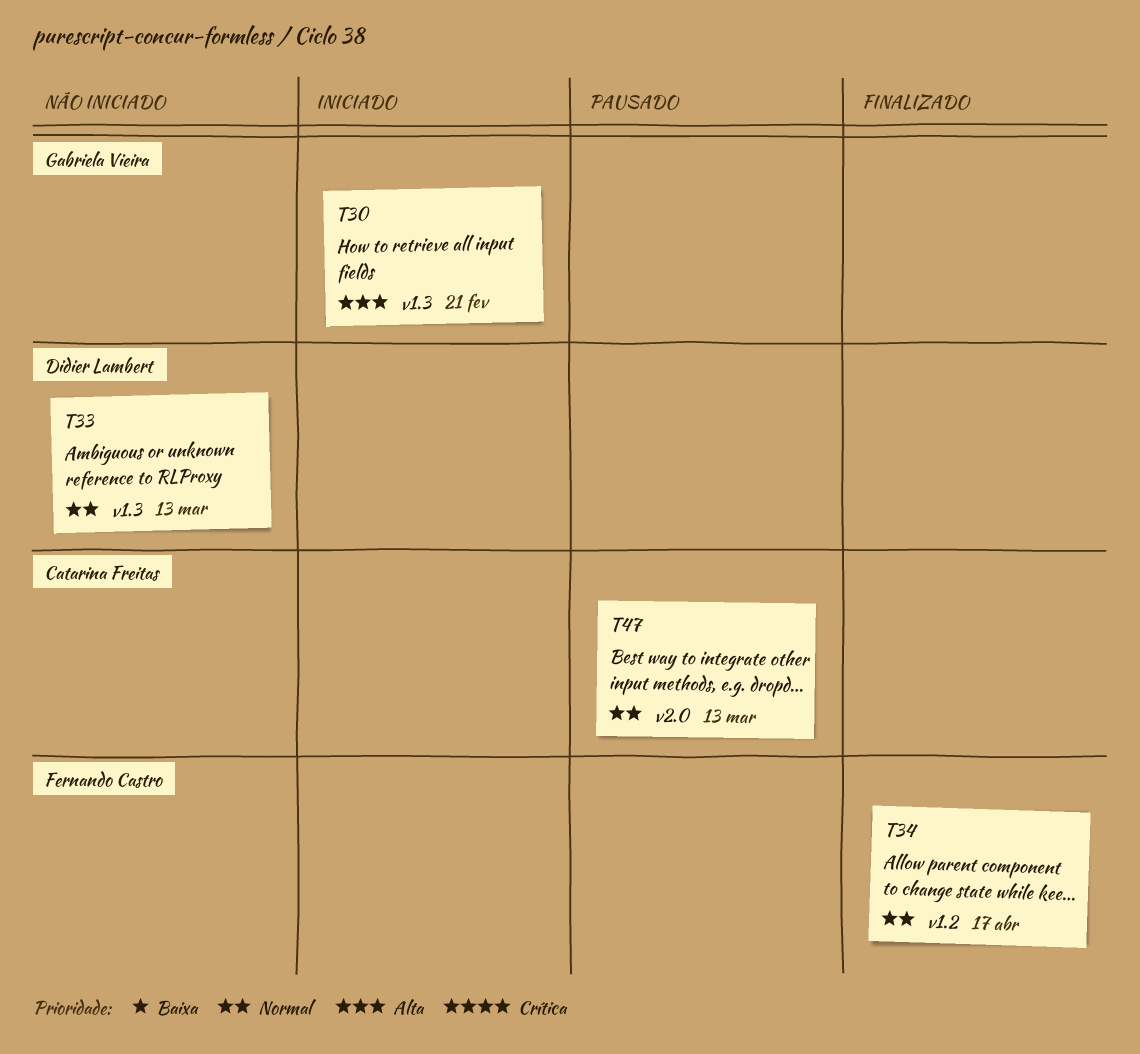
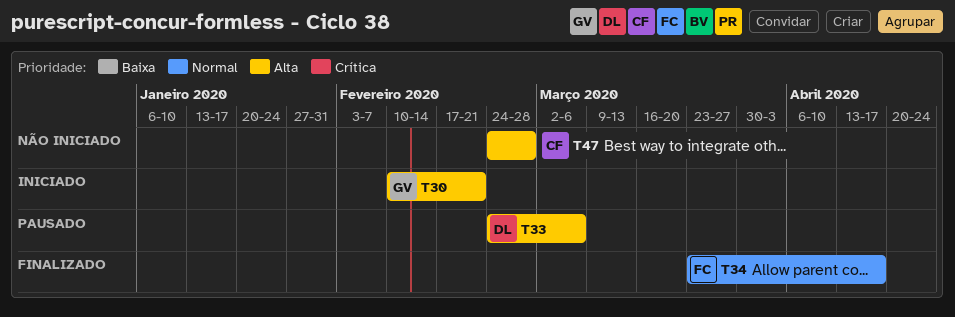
T33, status: Não iniciado -> Pausado
T33, priority: Normal -> Alta
T33, due: Mar 13 -> Mar 6
T47, status: Pausado -> Não iniciado
T47, priority: Normal -> Alta
T47, due: Mar 13 -> Feb 28

